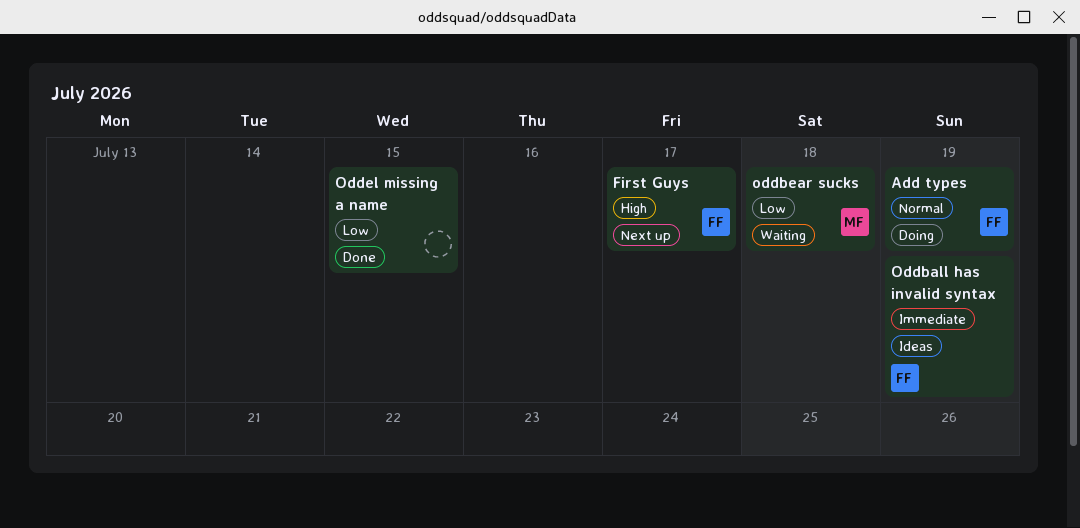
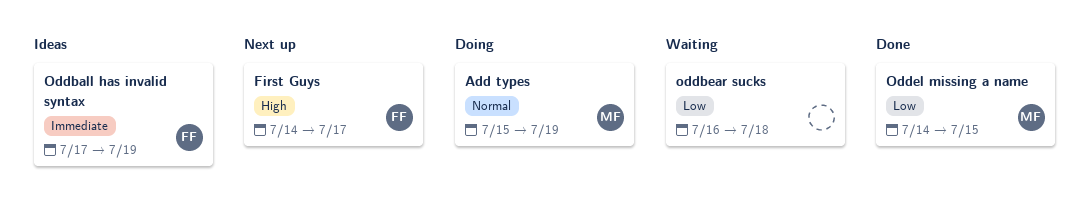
Add types, owner: FF -> MF
oddbear sucks, owner: MF -> none
Oddel missing a name, owner: none -> MF

